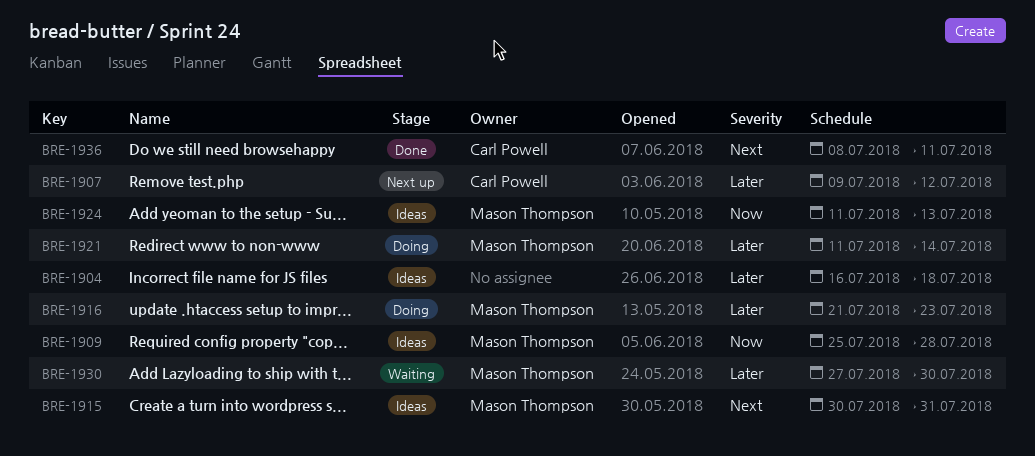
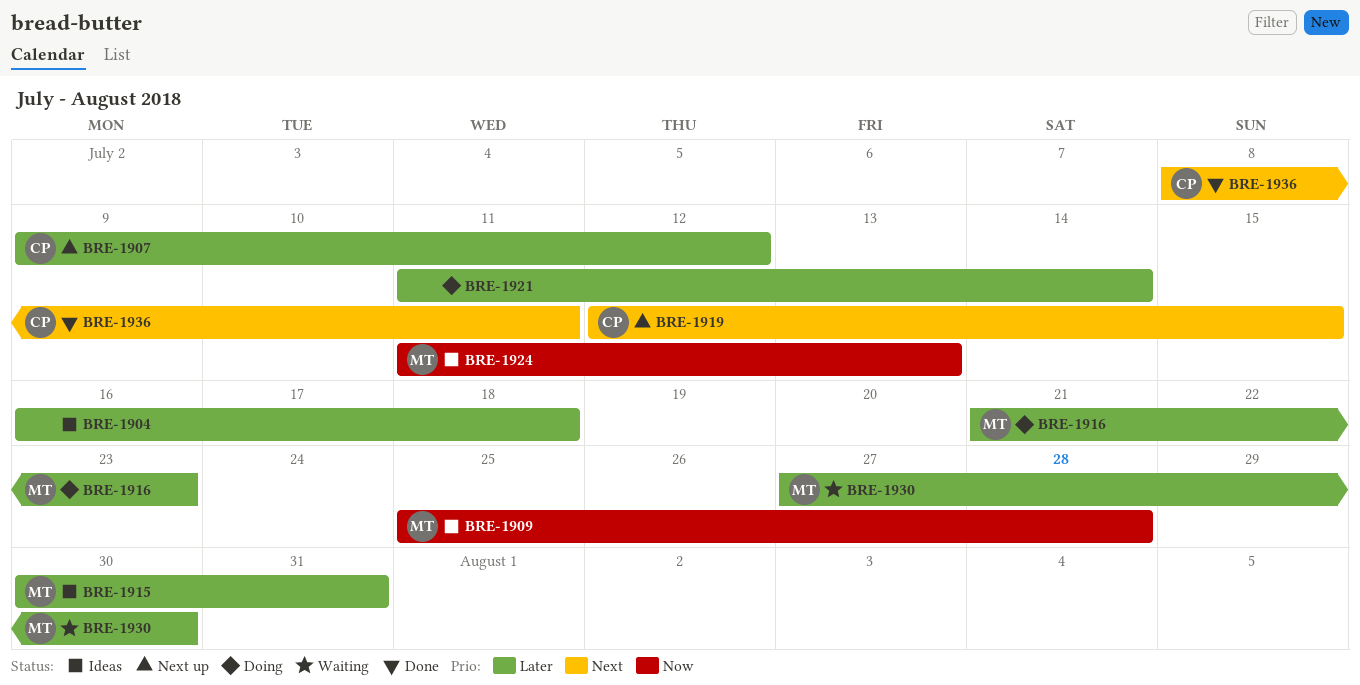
BRE-1915, priority: Next -> Later
BRE-1919: none -> present
BRE-1921, owner: Mason Thompson -> none

